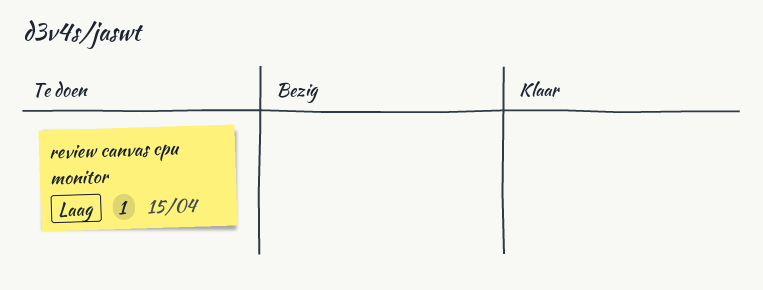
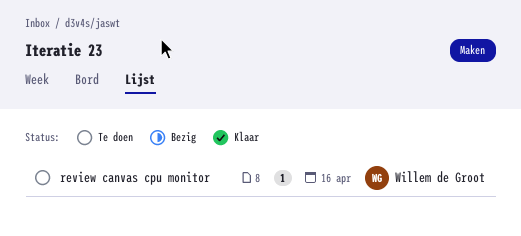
review canvas cpu monitor, due: Apr 15 -> Apr 16

